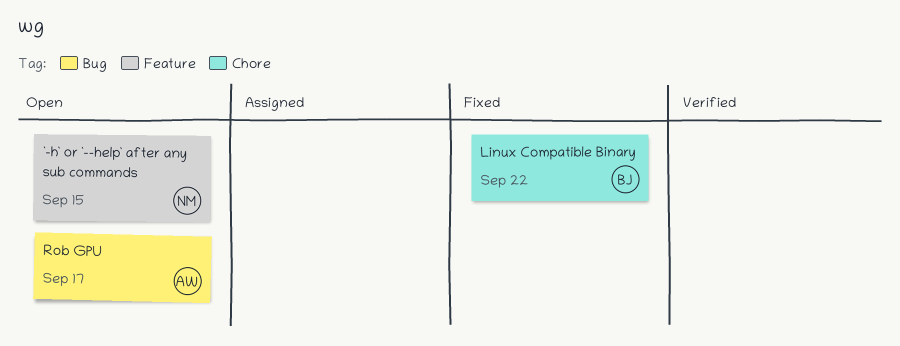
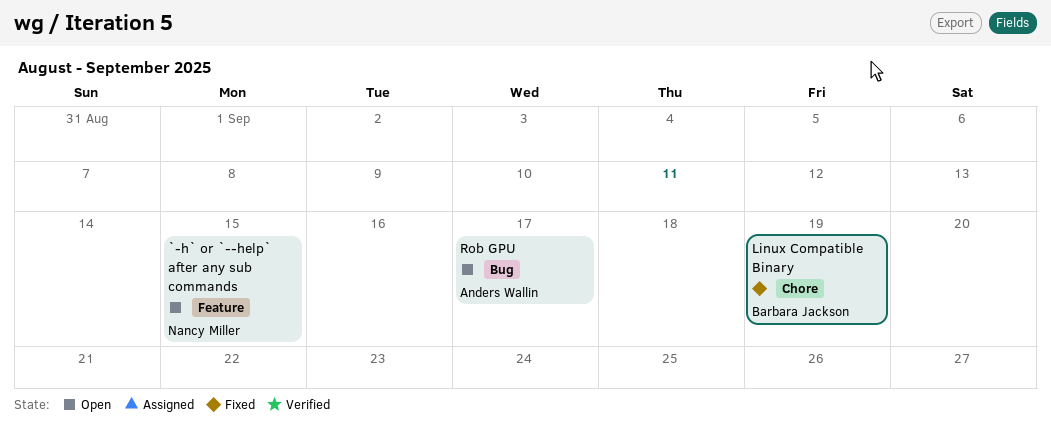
Linux Compatible Binary, due: Sep 22 -> Sep 19

